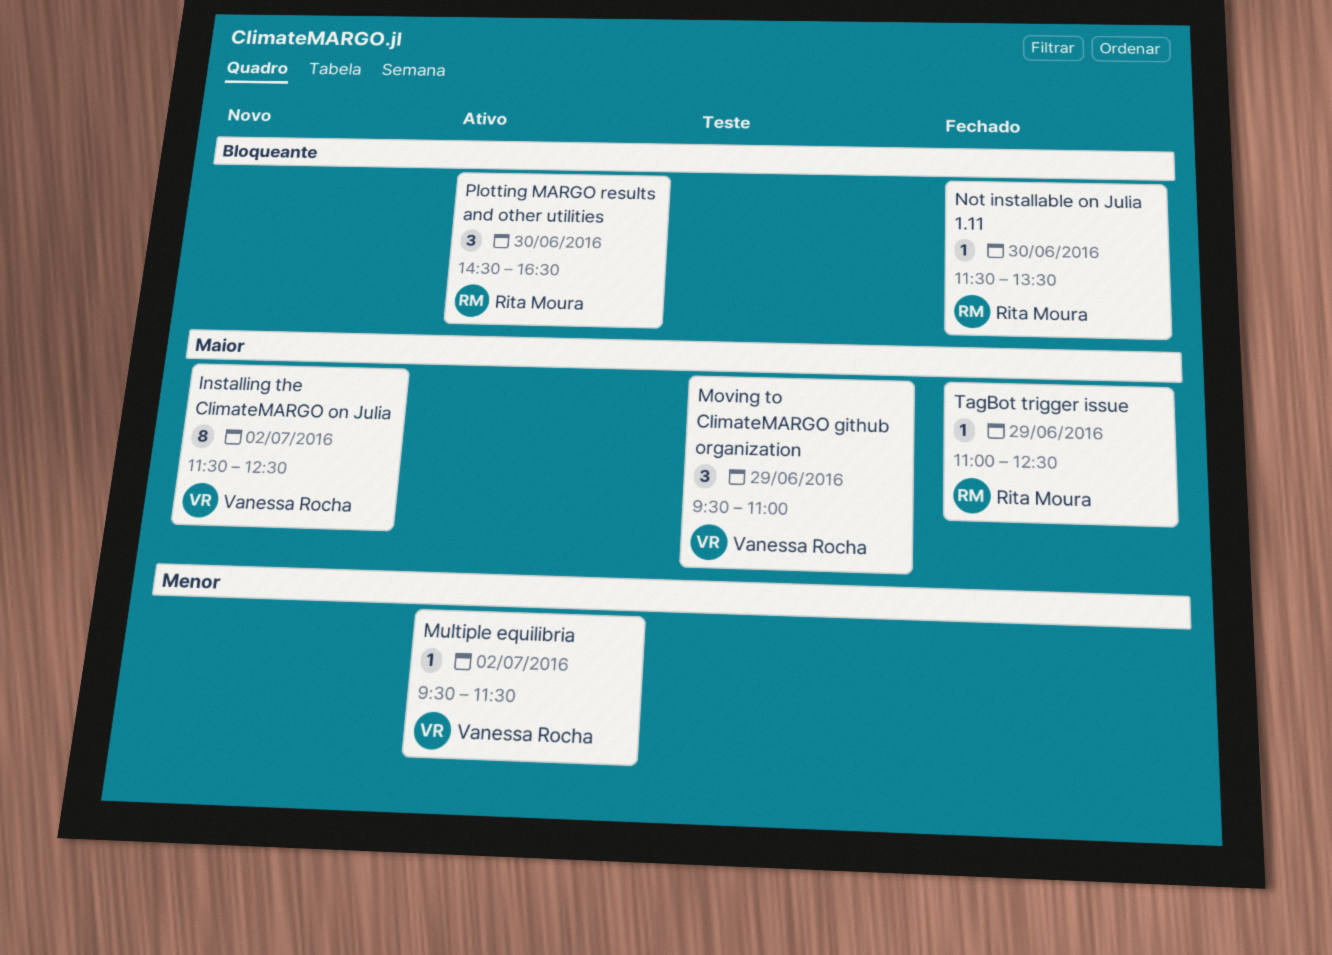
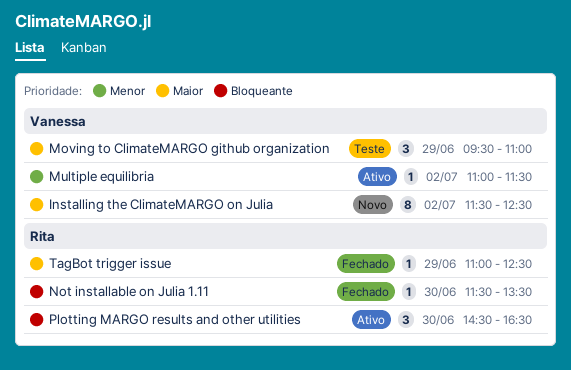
Multiple equilibria, begins: 09:30 -> 11:00

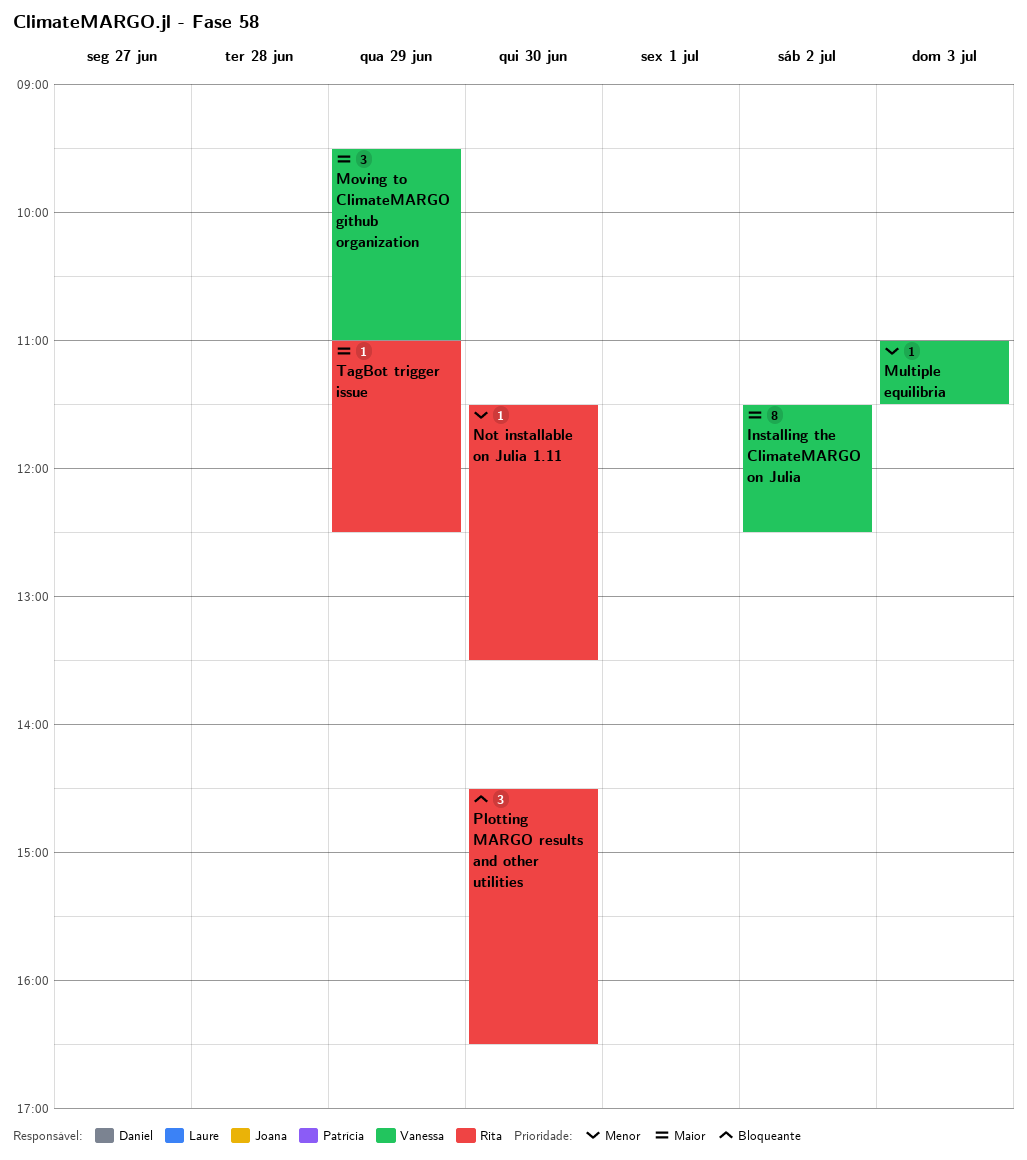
Multiple equilibria, day: Jul 2 -> Jul 3
Not installable on Julia 1.11, priority: Bloqueante -> Menor

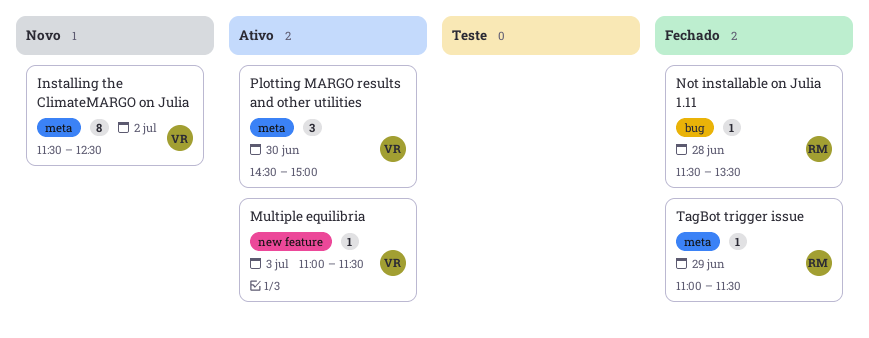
Moving to ClimateMARGO github organization: present -> none
Not installable on Julia 1.11, day: Jun 30 -> Jun 28
Plotting MARGO results and other utilities, owner: Rita -> Vanessa
Plotting MARGO results and other utilities, ends: 16:30 -> 15:00
TagBot trigger issue, ends: 12:30 -> 11:30

